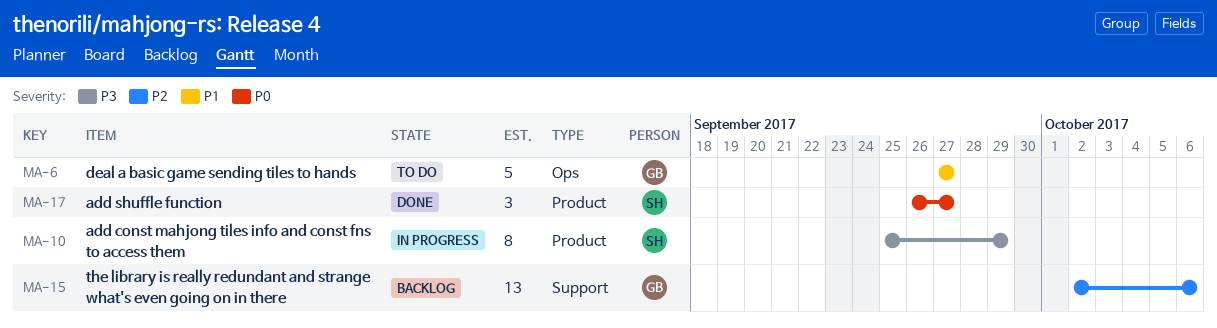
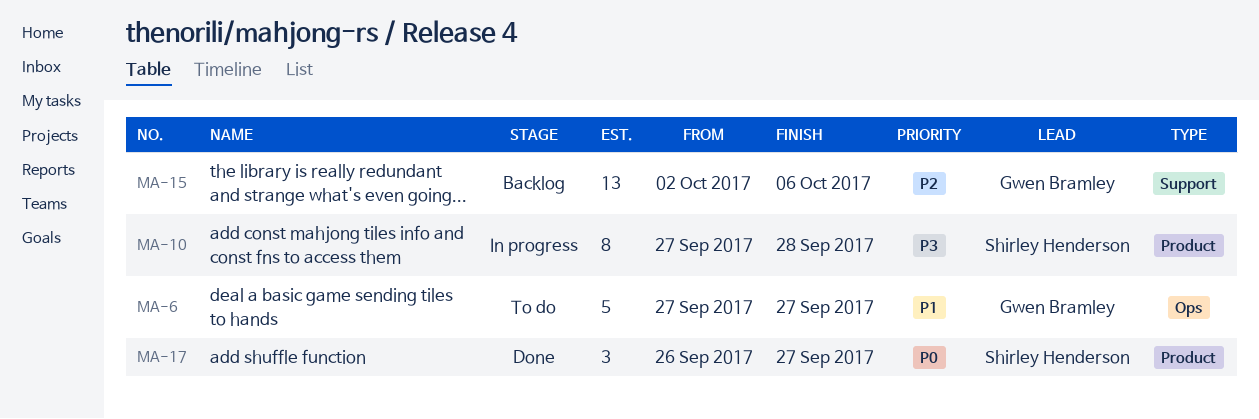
MA-10, start: Sep 25 -> Sep 27
MA-10, due: Sep 29 -> Sep 28

